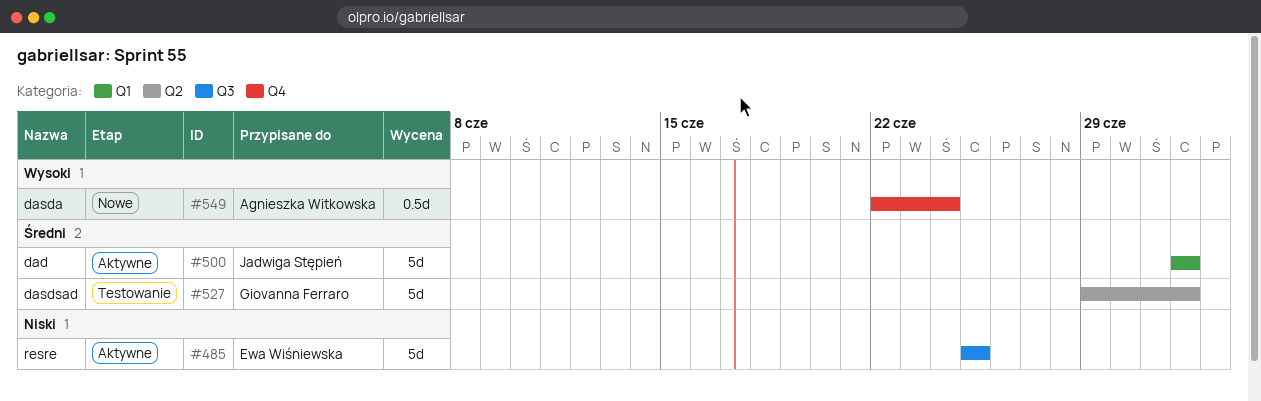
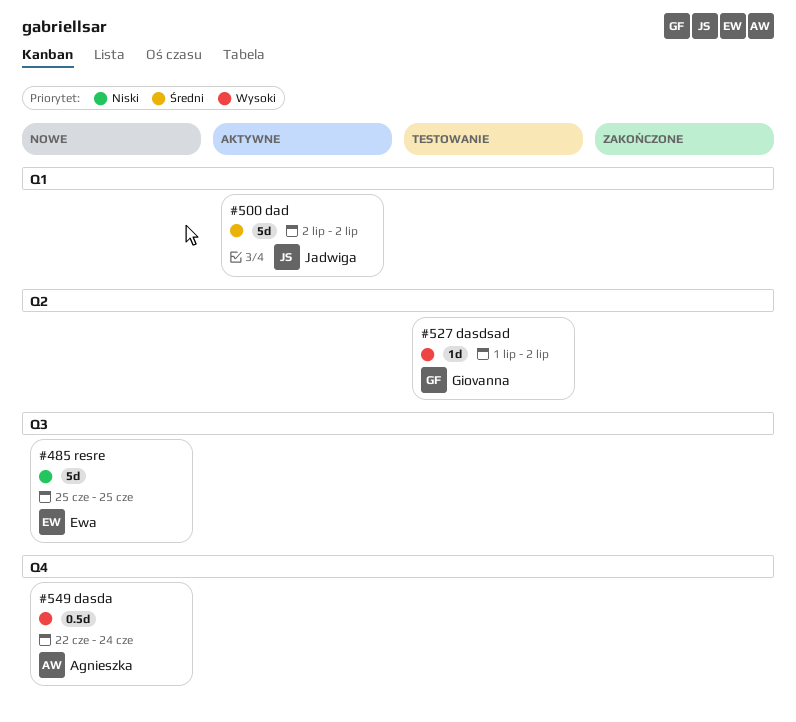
#485, status: Aktywne -> Nowe
#527, priority: Średni -> Wysoki
#527, estimate: 5d -> 1d
#527, start: Jun 29 -> Jul 1

